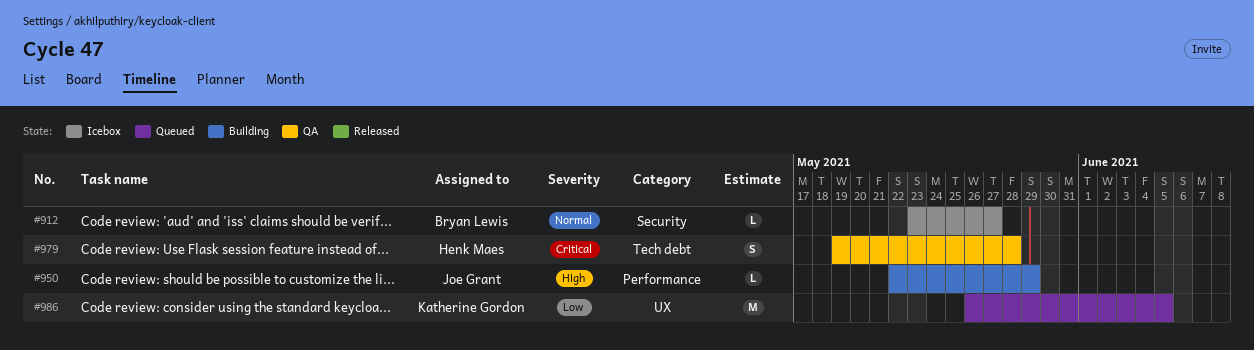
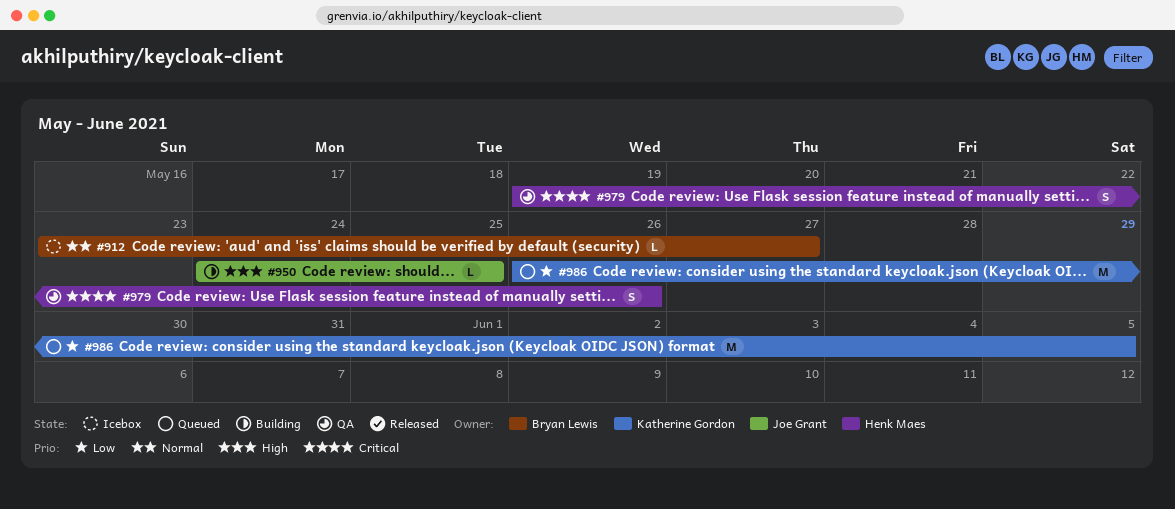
#950, start: May 22 -> May 24
#950, due: May 29 -> May 25
#979, due: May 28 -> May 26

